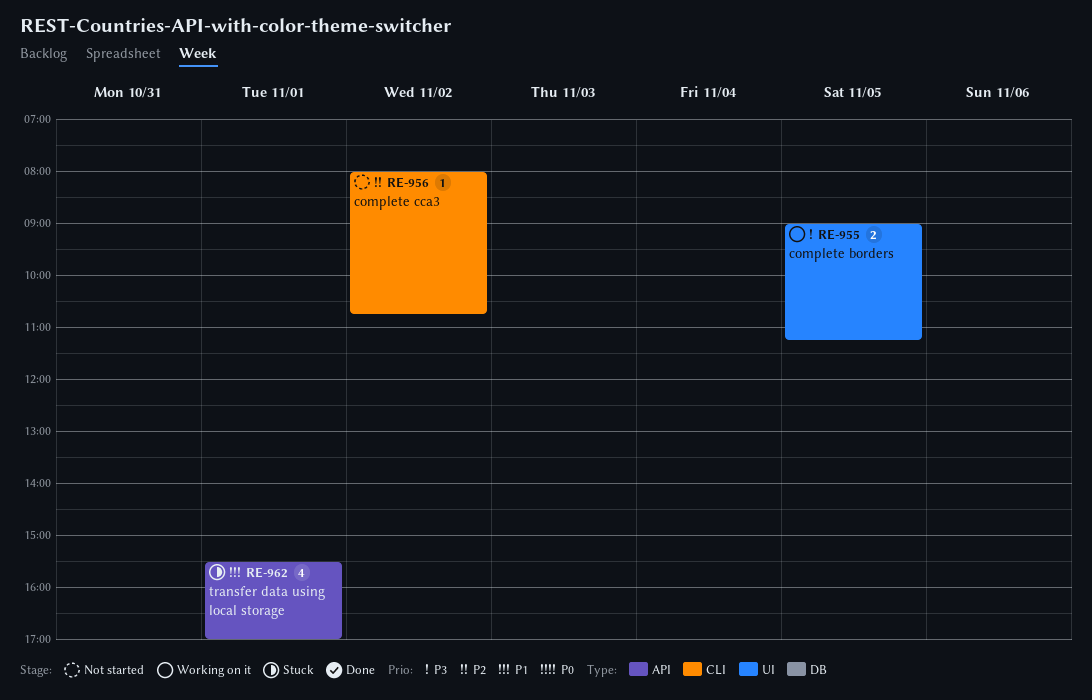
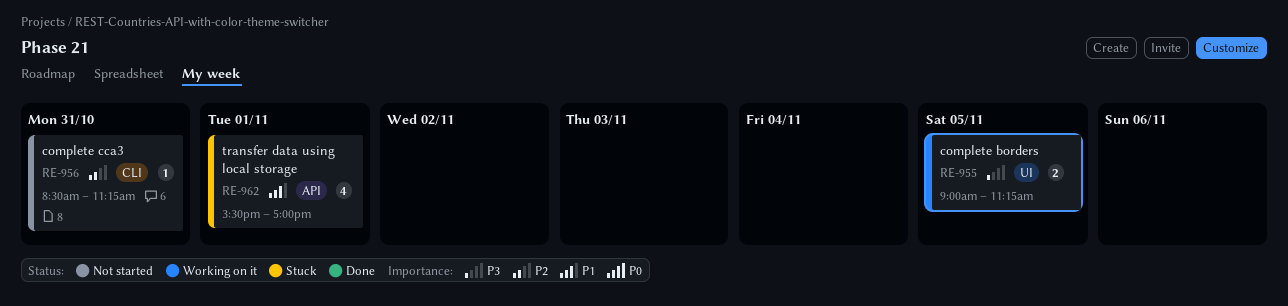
RE-956, day: Nov 2 -> Oct 31
RE-956, begins: 08:00 -> 08:30
RE-956, ends: 10:45 -> 11:15

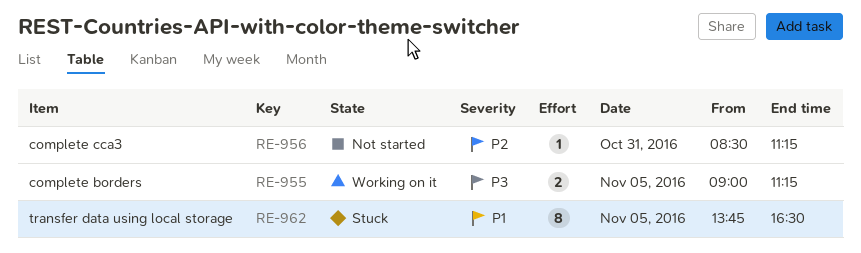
RE-962, estimate: 4 -> 8
RE-962, day: Nov 1 -> Nov 5
RE-962, begins: 15:30 -> 13:45
RE-962, ends: 17:00 -> 16:30

